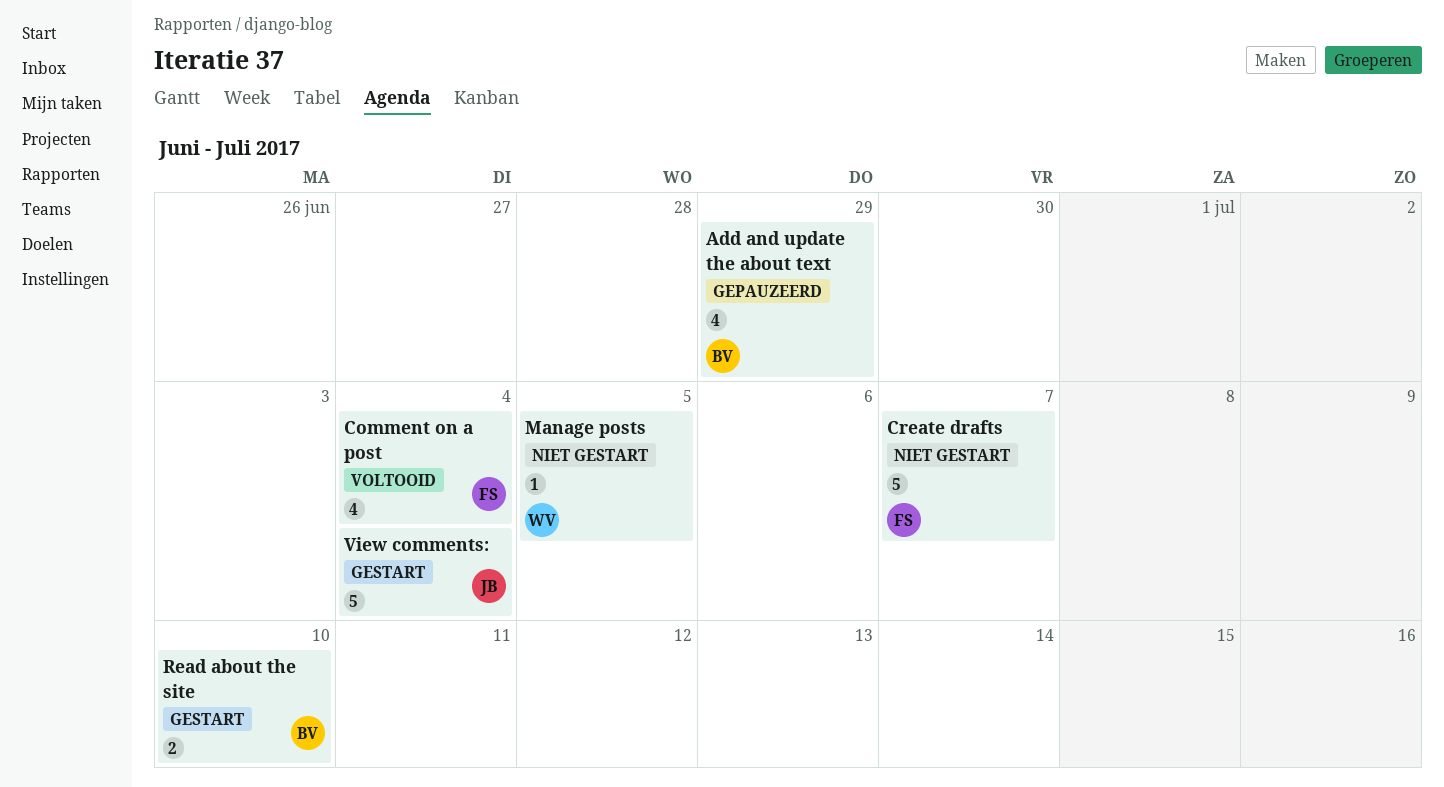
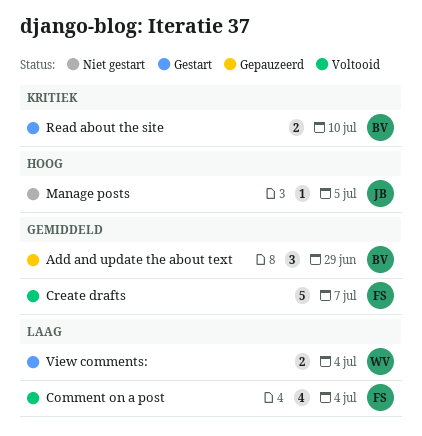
Add and update the about text, estimate: 4 -> 3
Create drafts, status: Niet gestart -> Voltooid
Manage posts, owner: WV -> JB
View comments:, owner: JB -> WV
View comments:, estimate: 5 -> 2

